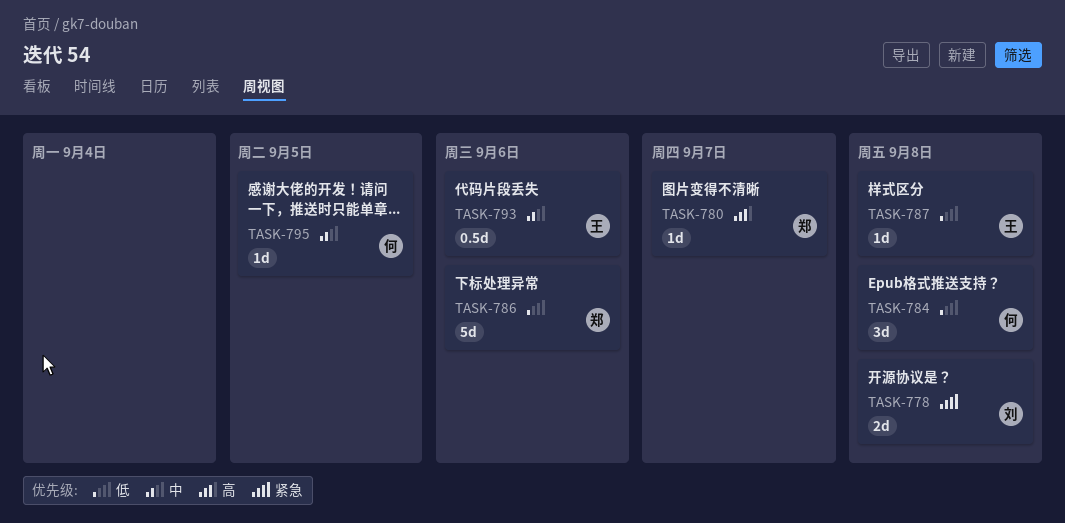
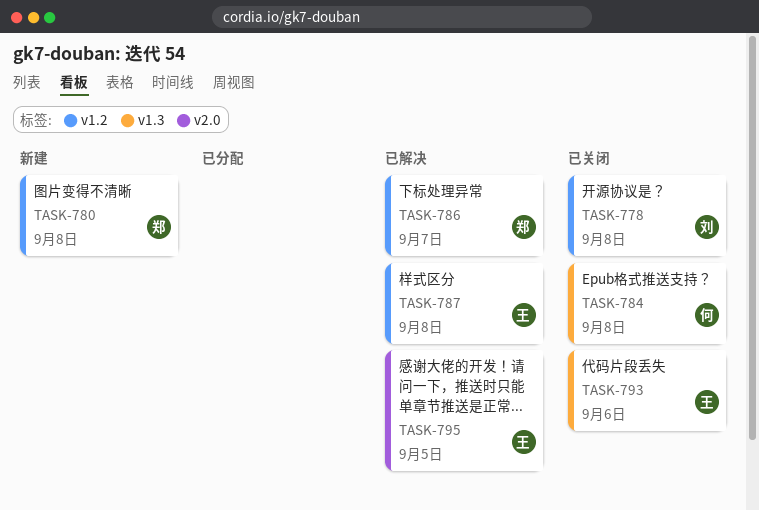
TASK-780, due: Sep 7 -> Sep 8
TASK-786, due: Sep 6 -> Sep 7
TASK-795, owner: 何 -> 王

